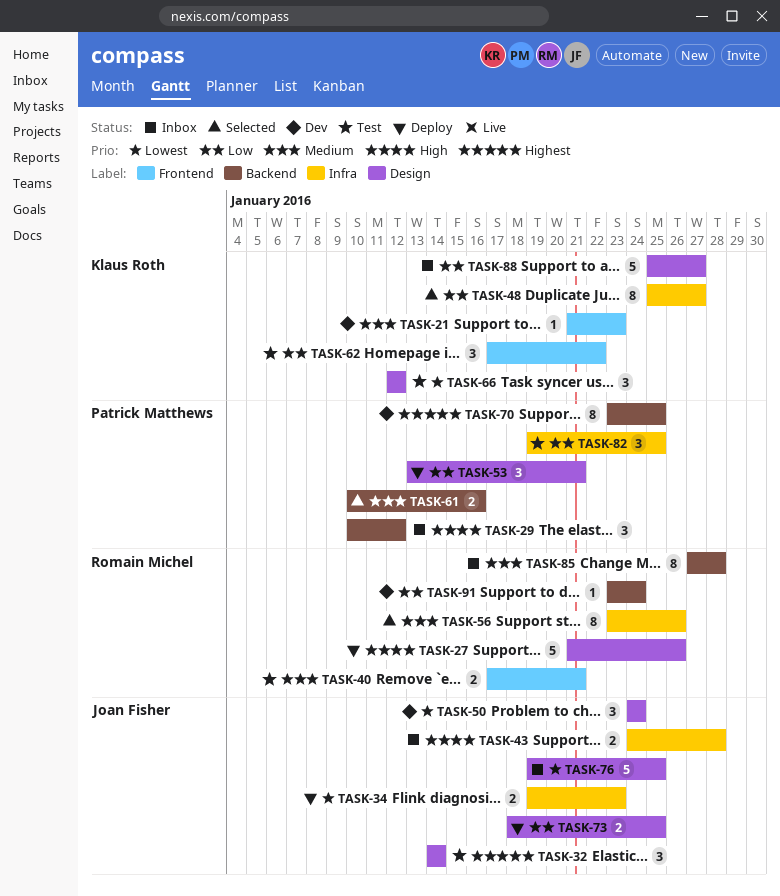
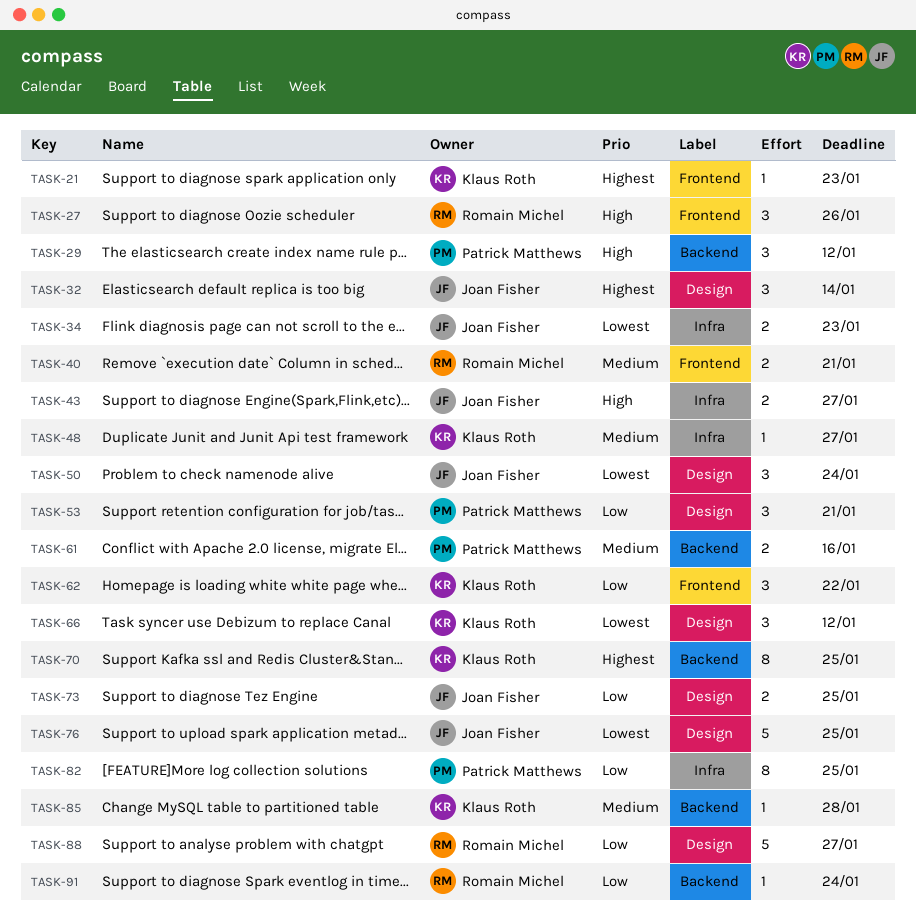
TASK-21, priority: Medium -> Highest
TASK-27, label: Design -> Frontend
TASK-27, estimate: 5 -> 3
TASK-43, due: Jan 28 -> Jan 27
TASK-48, priority: Low -> Medium
TASK-48, estimate: 8 -> 1
TASK-56: present -> none
TASK-70, owner: Patrick Matthews -> Klaus Roth
TASK-82, estimate: 3 -> 8
TASK-85, owner: Romain Michel -> Klaus Roth
TASK-85, estimate: 8 -> 1
TASK-88, owner: Klaus Roth -> Romain Michel

